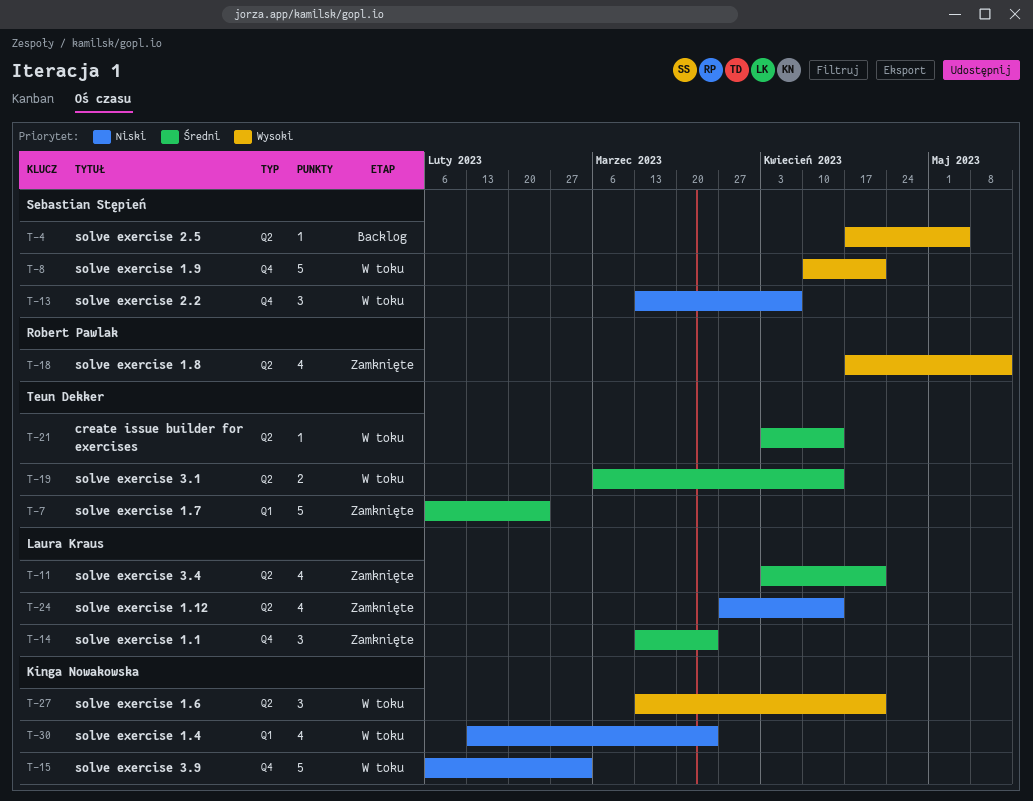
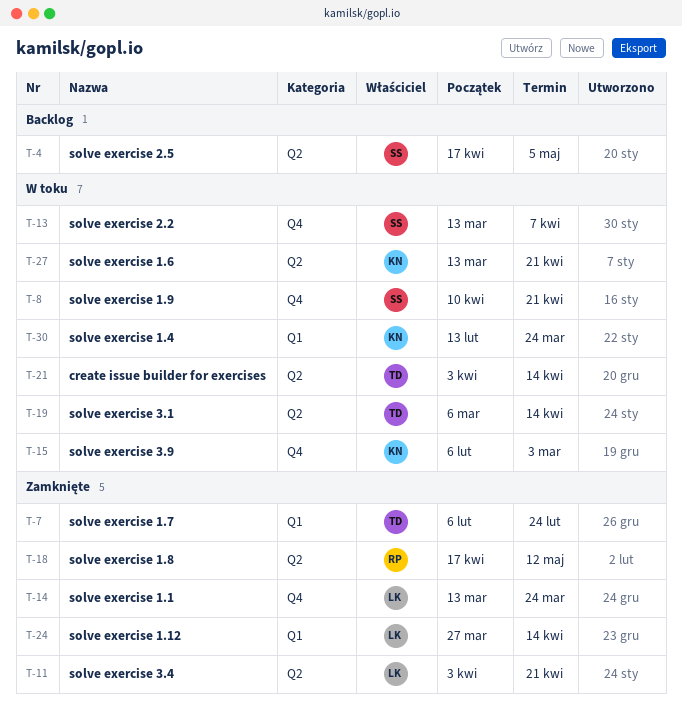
T-24, label: Q2 -> Q1

